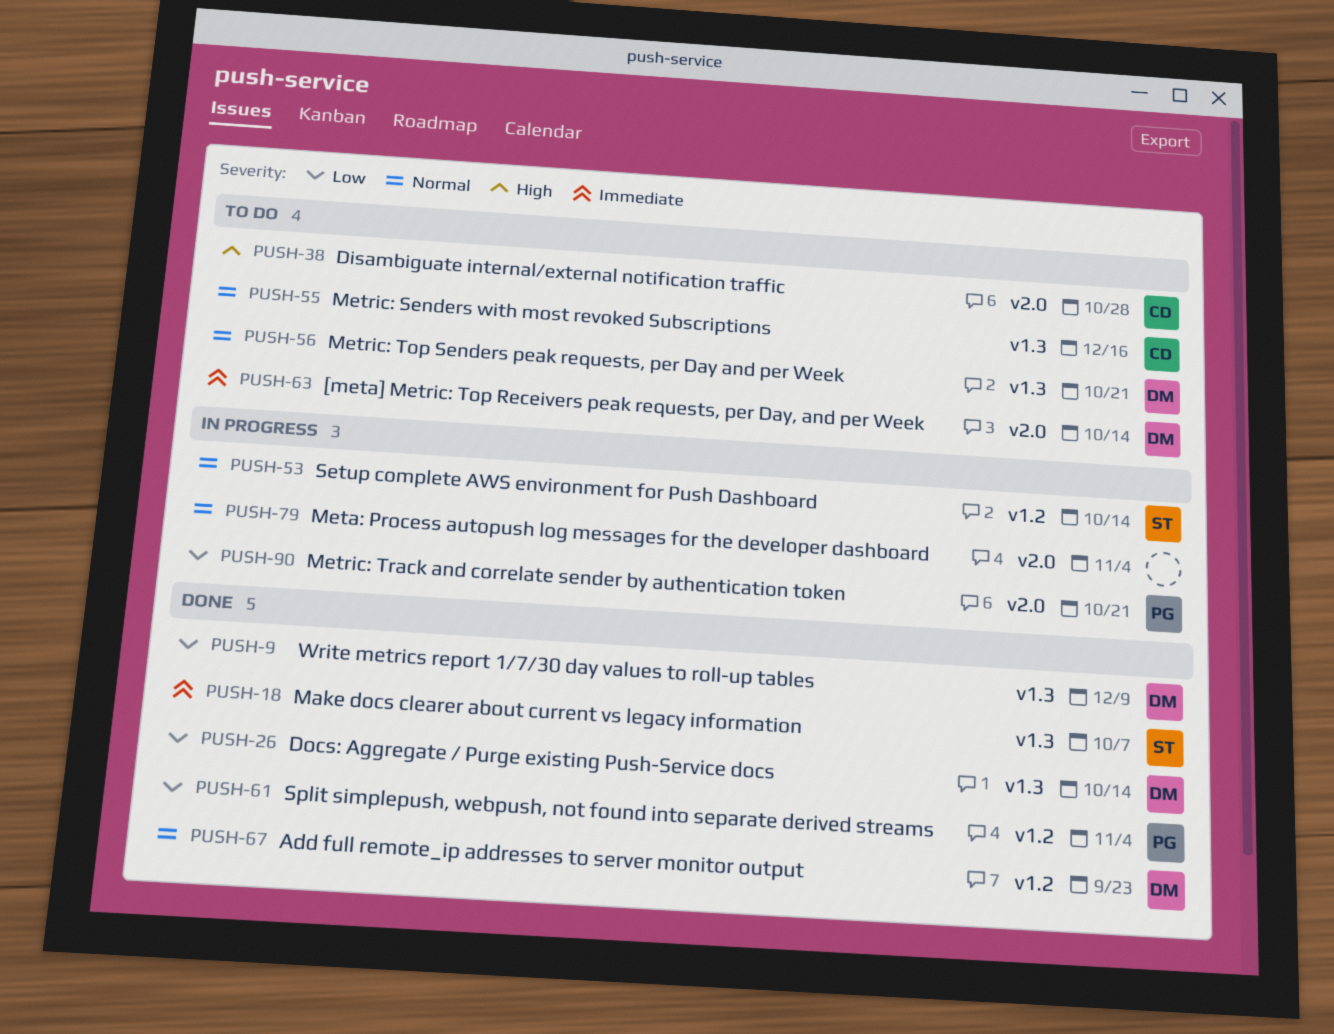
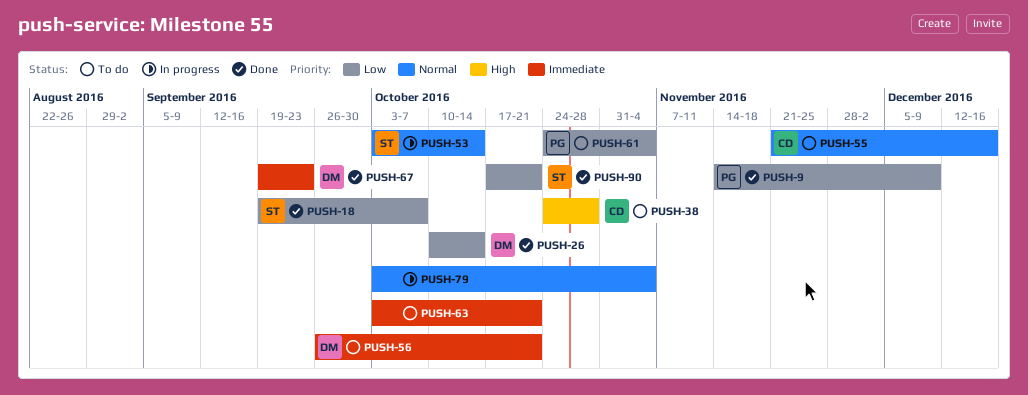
PUSH-9, owner: DM -> PG
PUSH-18, priority: Immediate -> Low
PUSH-56, priority: Normal -> Immediate
PUSH-61, status: Done -> To do
PUSH-63, owner: DM -> none
PUSH-63, due: Oct 14 -> Oct 21
PUSH-67, priority: Normal -> Immediate
PUSH-90, status: In progress -> Done
PUSH-90, owner: PG -> ST

